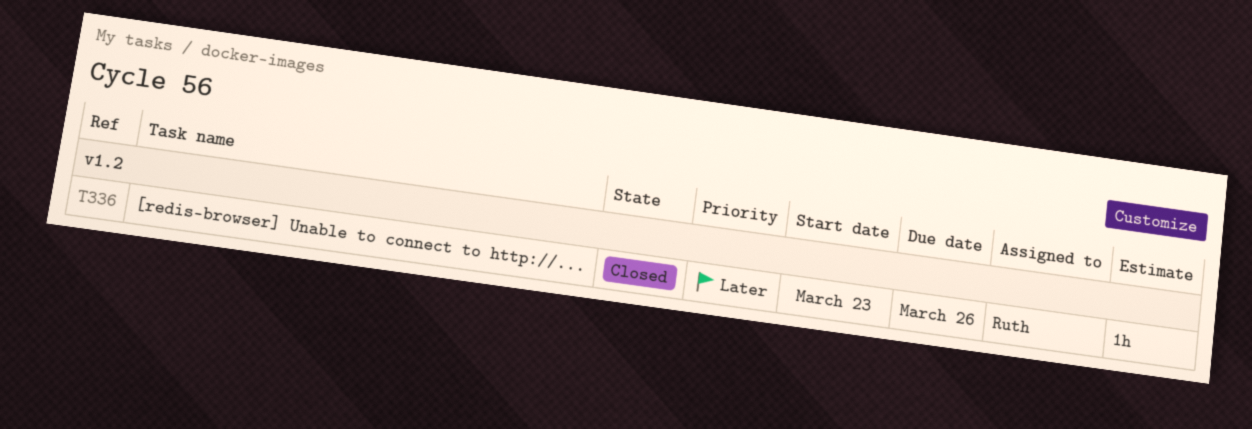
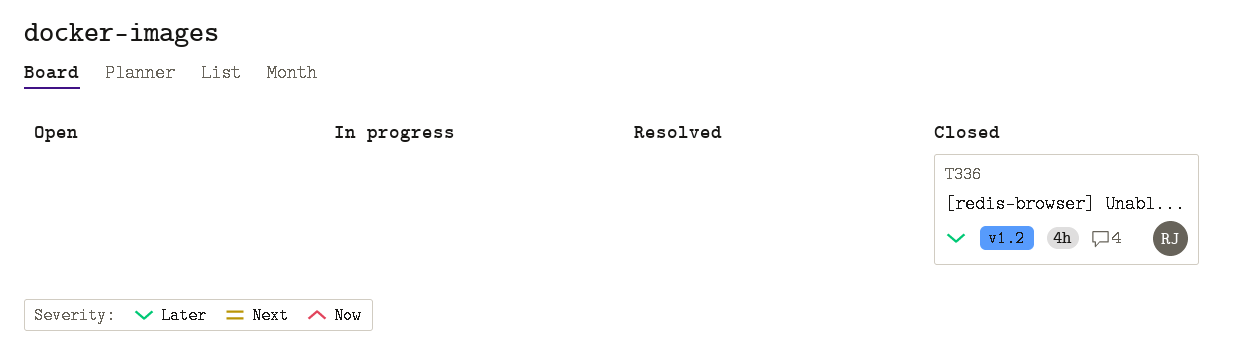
T336, estimate: 1h -> 4h

